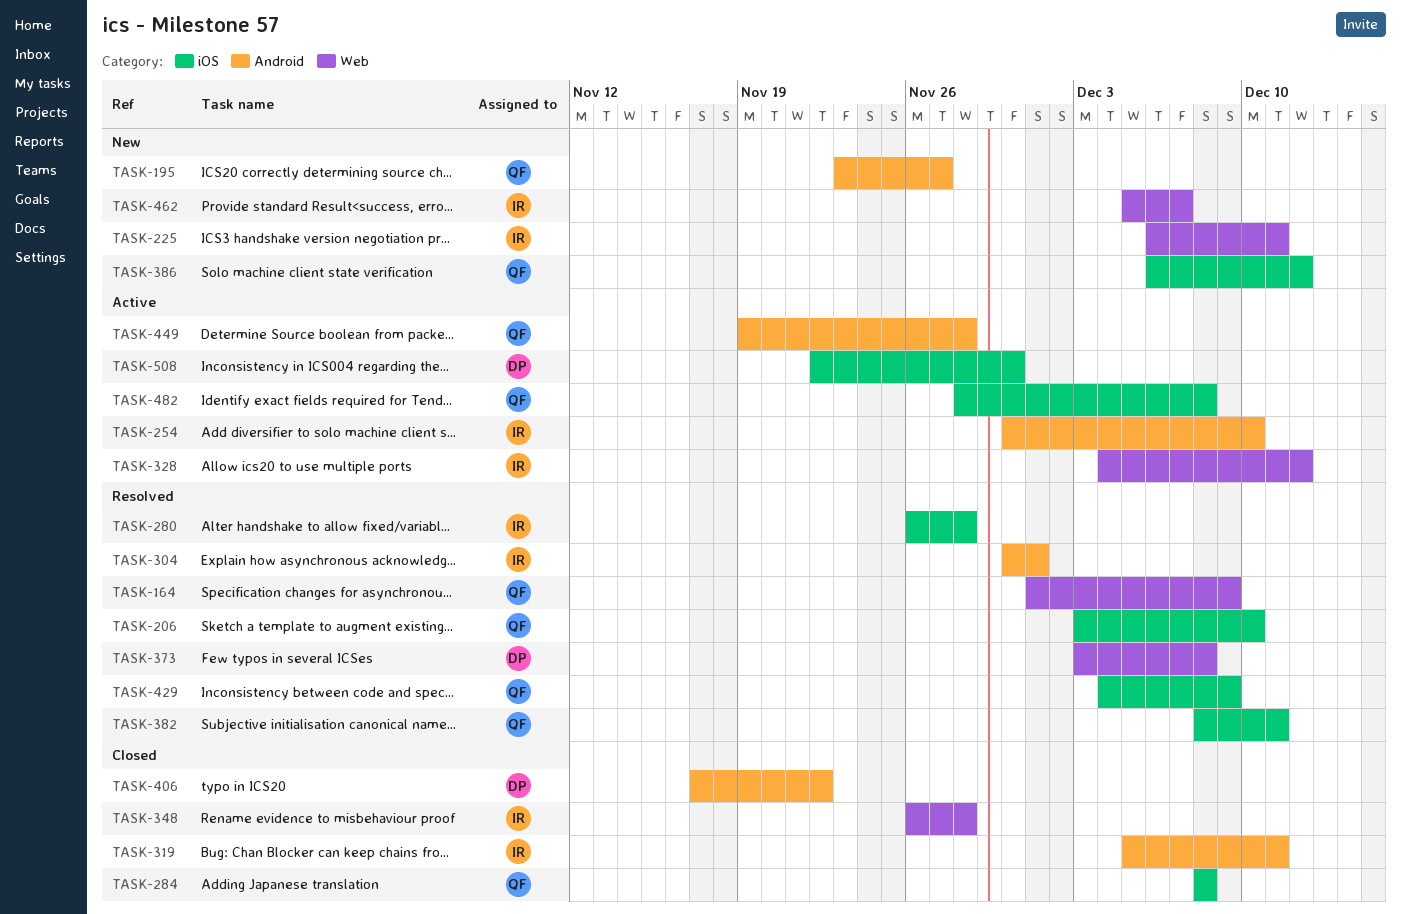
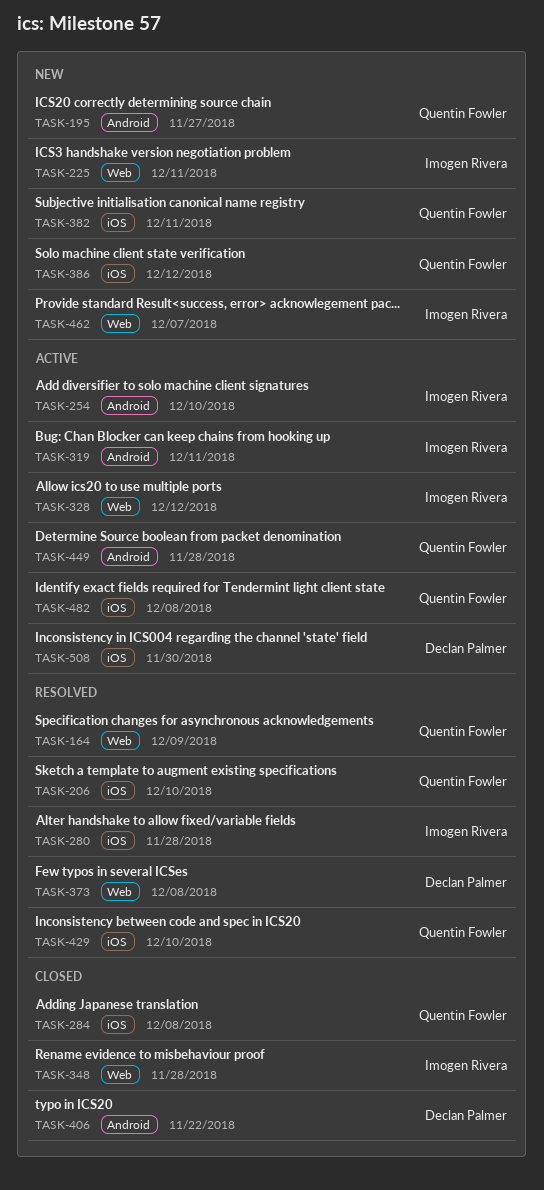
TASK-304: present -> none
TASK-319, status: Closed -> Active
TASK-382, status: Resolved -> New
TASK-429, due: Dec 9 -> Dec 10

